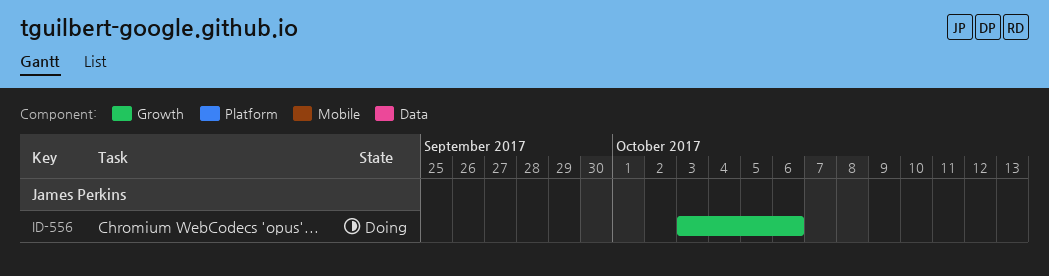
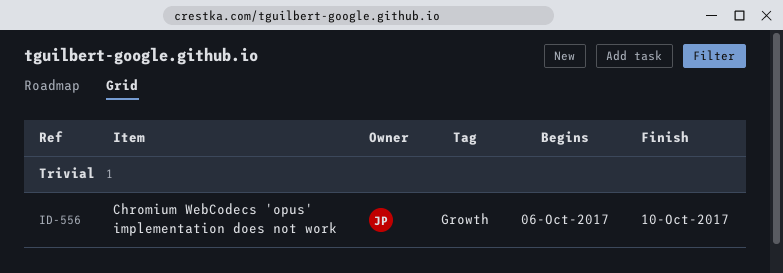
ID-556, start: Oct 3 -> Oct 6
ID-556, due: Oct 6 -> Oct 10

